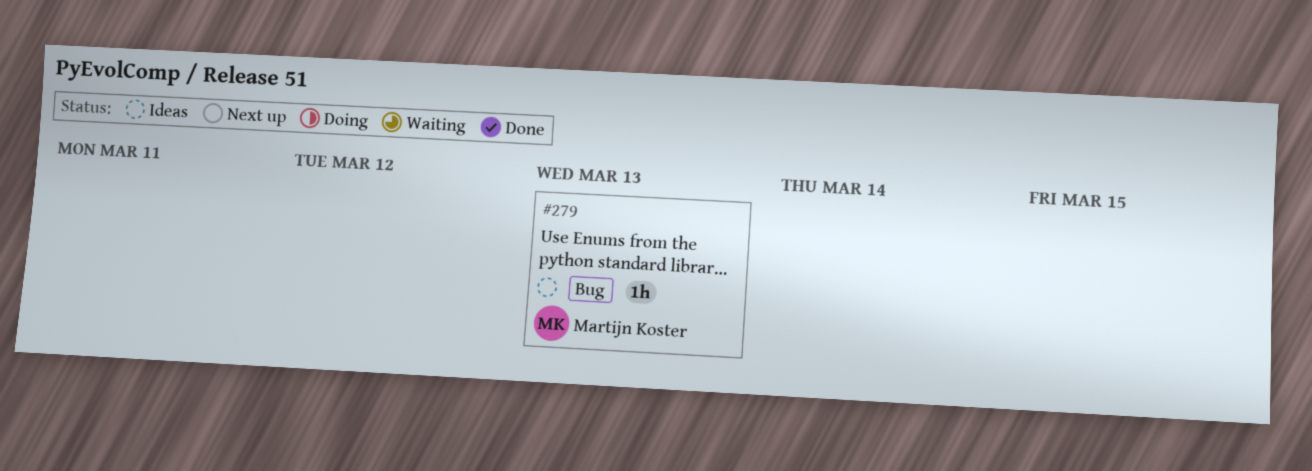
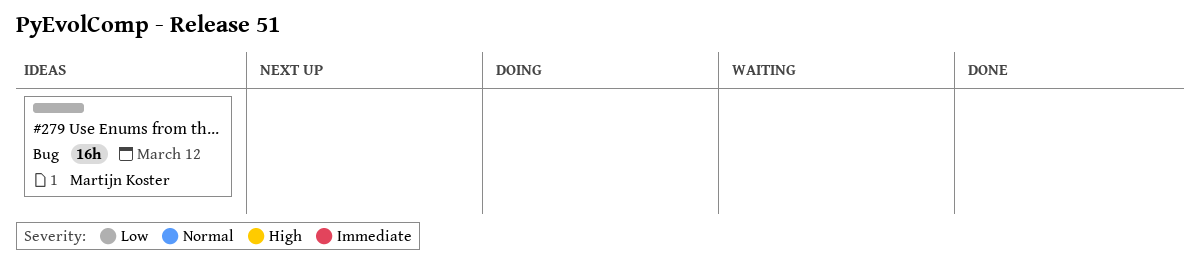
#279, estimate: 1h -> 16h
#279, due: Mar 13 -> Mar 12

